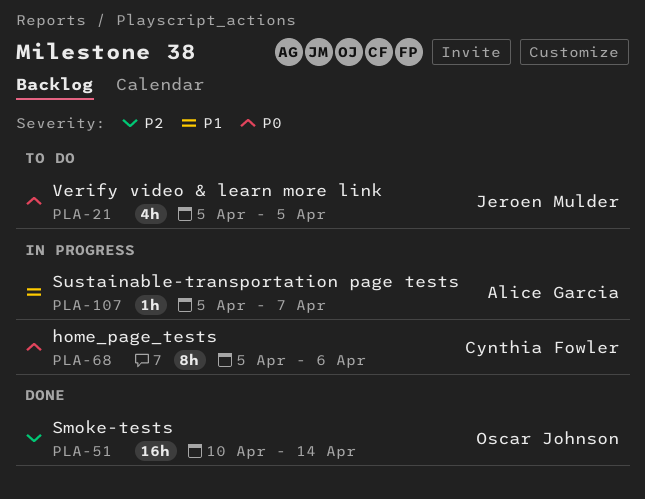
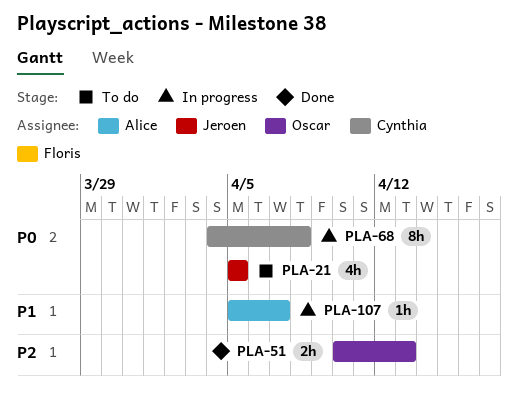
PLA-51, estimate: 16h -> 2h
PLA-51, due: Apr 14 -> Apr 13
PLA-68, start: Apr 5 -> Apr 4
PLA-68, due: Apr 6 -> Apr 8

